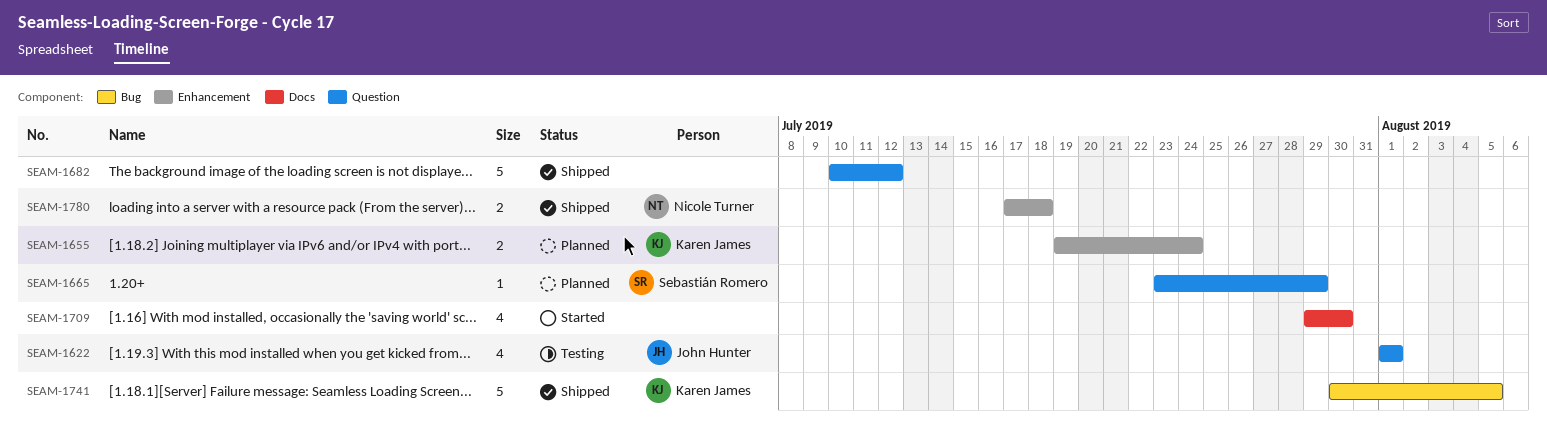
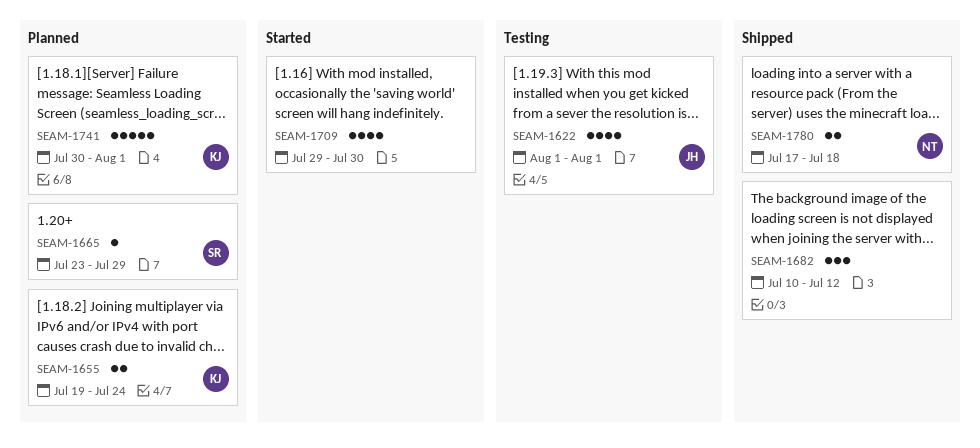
SEAM-1682, estimate: 5 -> 3
SEAM-1741, status: Shipped -> Planned
SEAM-1741, due: Aug 5 -> Aug 1

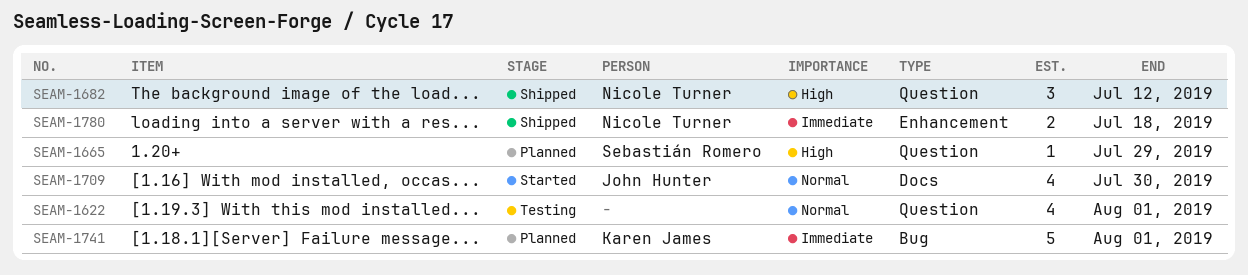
SEAM-1622, owner: John Hunter -> none
SEAM-1655: present -> none
SEAM-1682, owner: none -> Nicole Turner
SEAM-1709, owner: none -> John Hunter

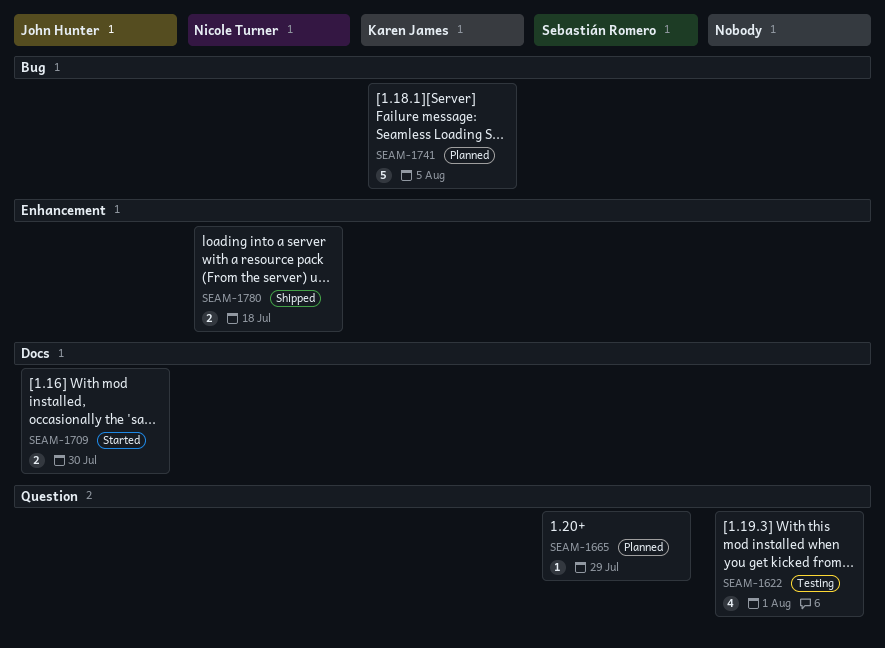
SEAM-1682: present -> none
SEAM-1709, estimate: 4 -> 2
SEAM-1741, due: Aug 1 -> Aug 5

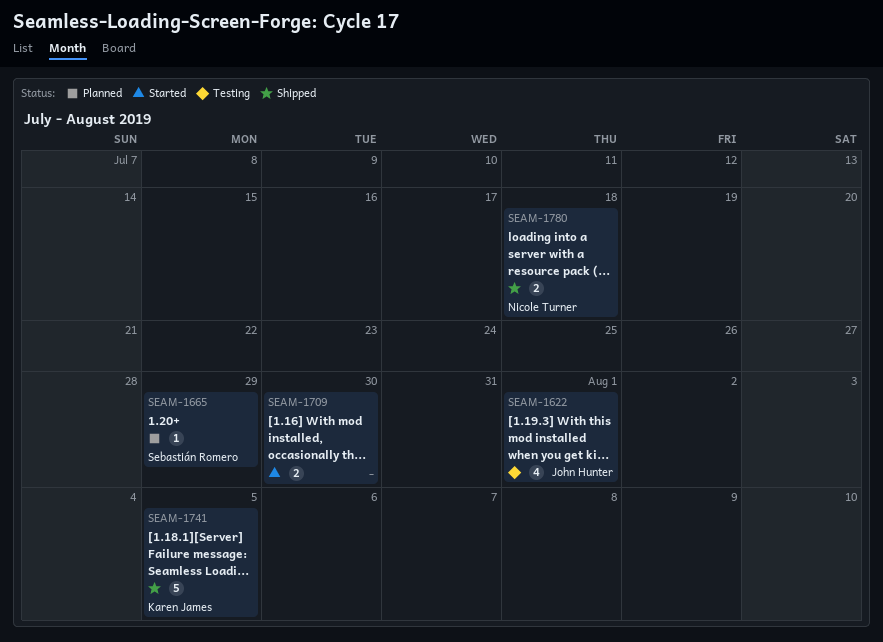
SEAM-1622, owner: none -> John Hunter
SEAM-1709, owner: John Hunter -> none
SEAM-1741, status: Planned -> Shipped

